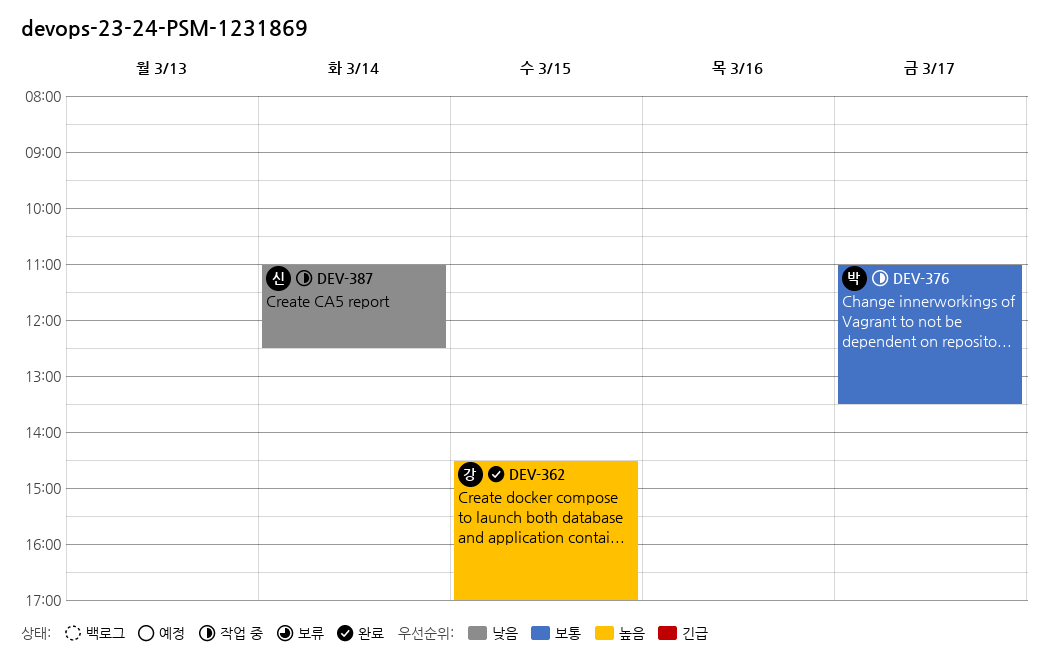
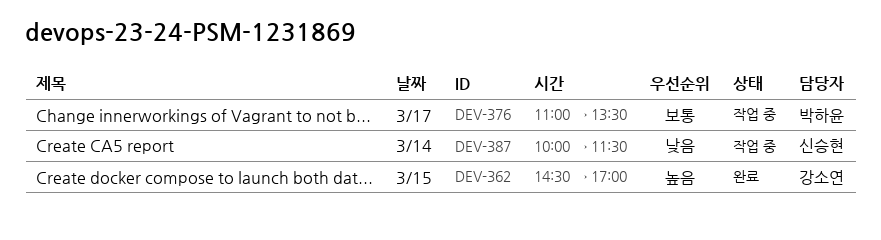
DEV-387, begins: 11:00 -> 10:00
DEV-387, ends: 12:30 -> 11:30

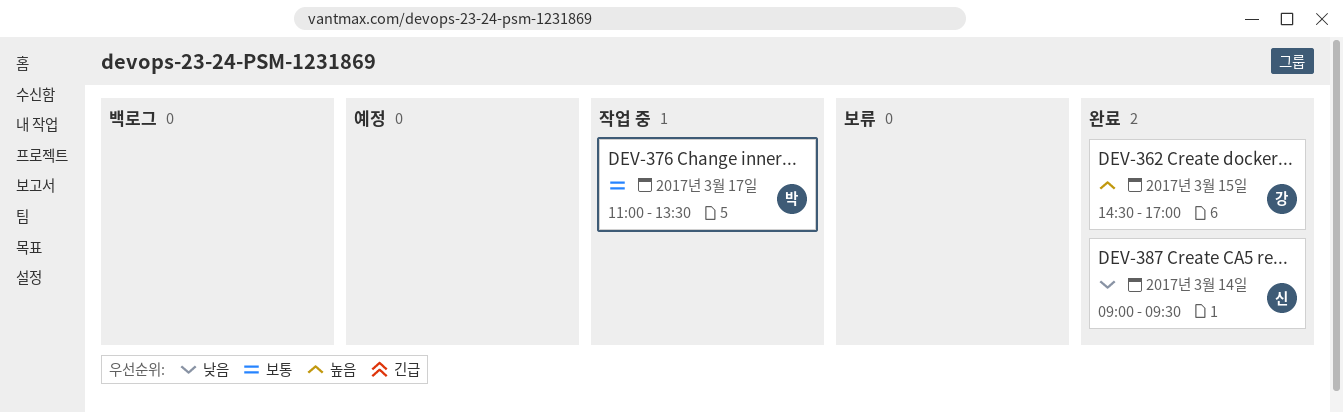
DEV-387, status: 작업 중 -> 완료
DEV-387, begins: 10:00 -> 09:00
DEV-387, ends: 11:30 -> 09:30

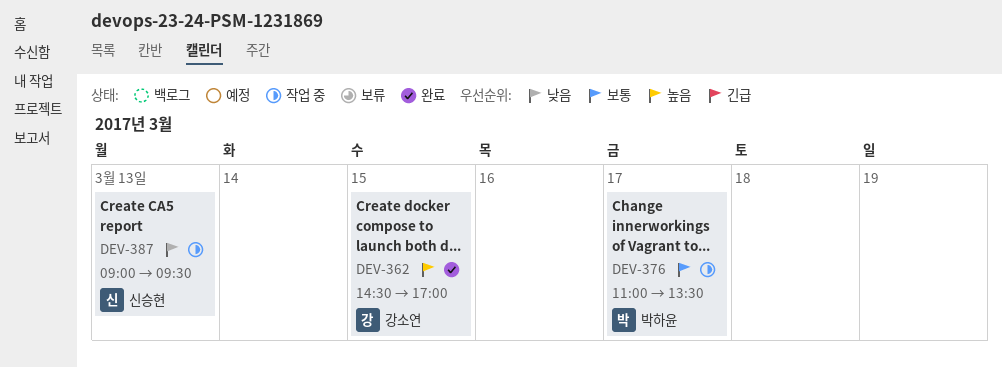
DEV-387, status: 완료 -> 작업 중
DEV-387, day: Mar 14 -> Mar 13

